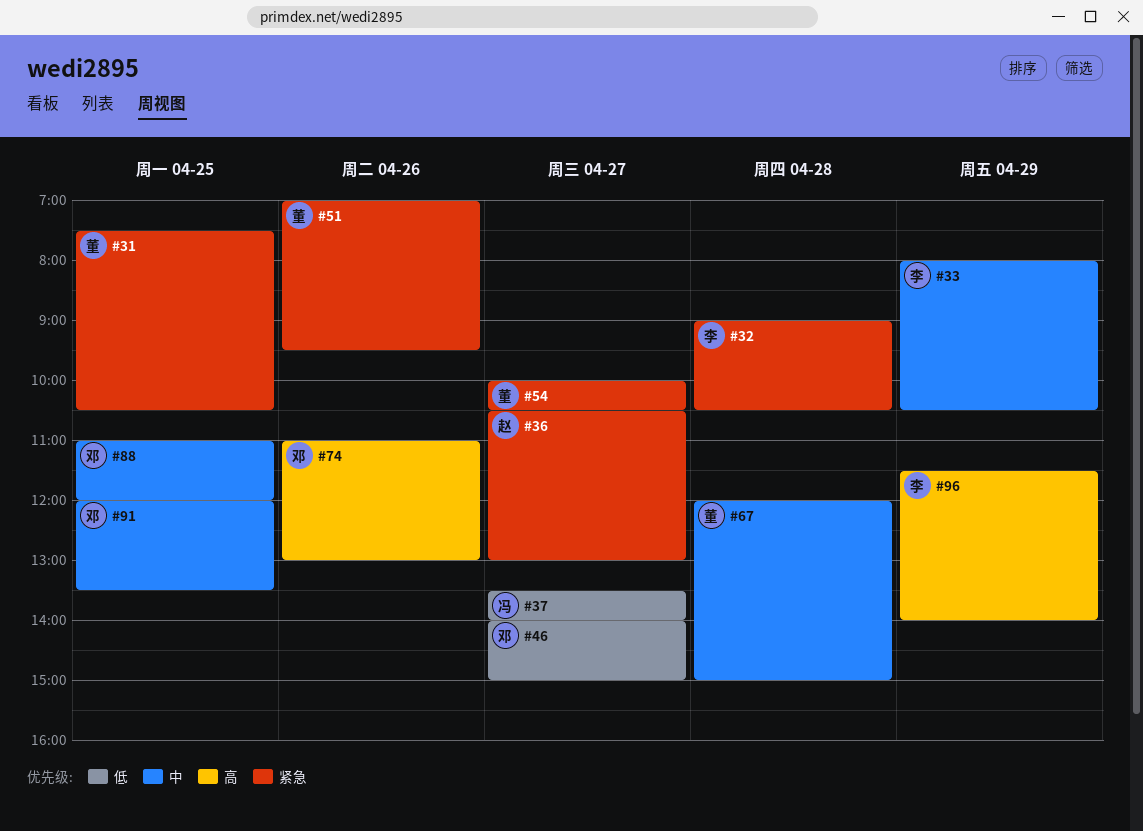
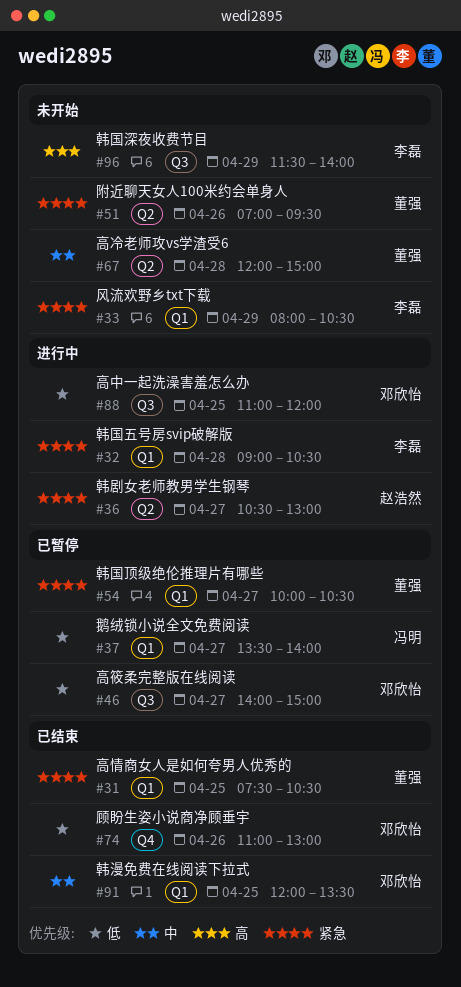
#33, priority: 中 -> 紧急
#74, priority: 高 -> 低
#88, priority: 中 -> 低

